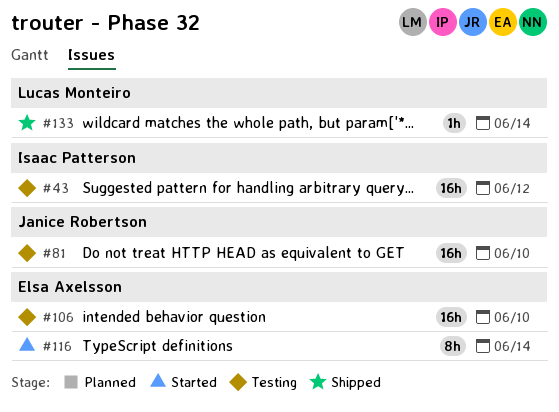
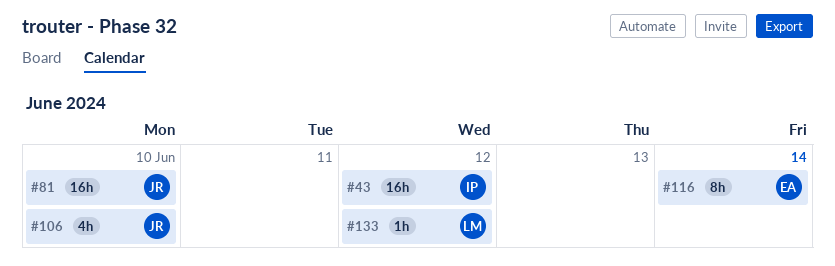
#106, owner: Elsa Axelsson -> Janice Robertson
#106, estimate: 16h -> 4h
#133, day: Jun 14 -> Jun 12

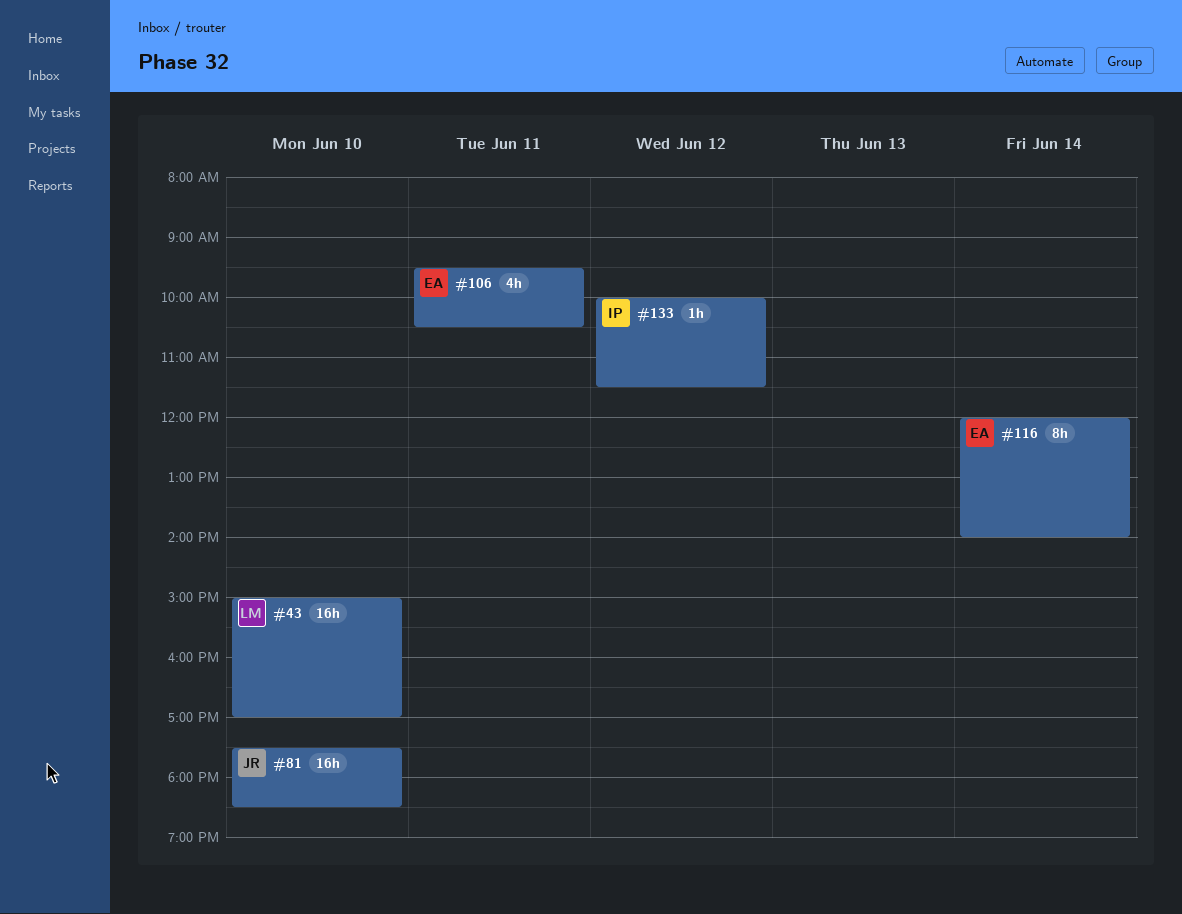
#43, owner: IP -> LM
#43, day: Jun 12 -> Jun 10
#106, owner: JR -> EA
#106, day: Jun 10 -> Jun 11
#133, owner: LM -> IP

